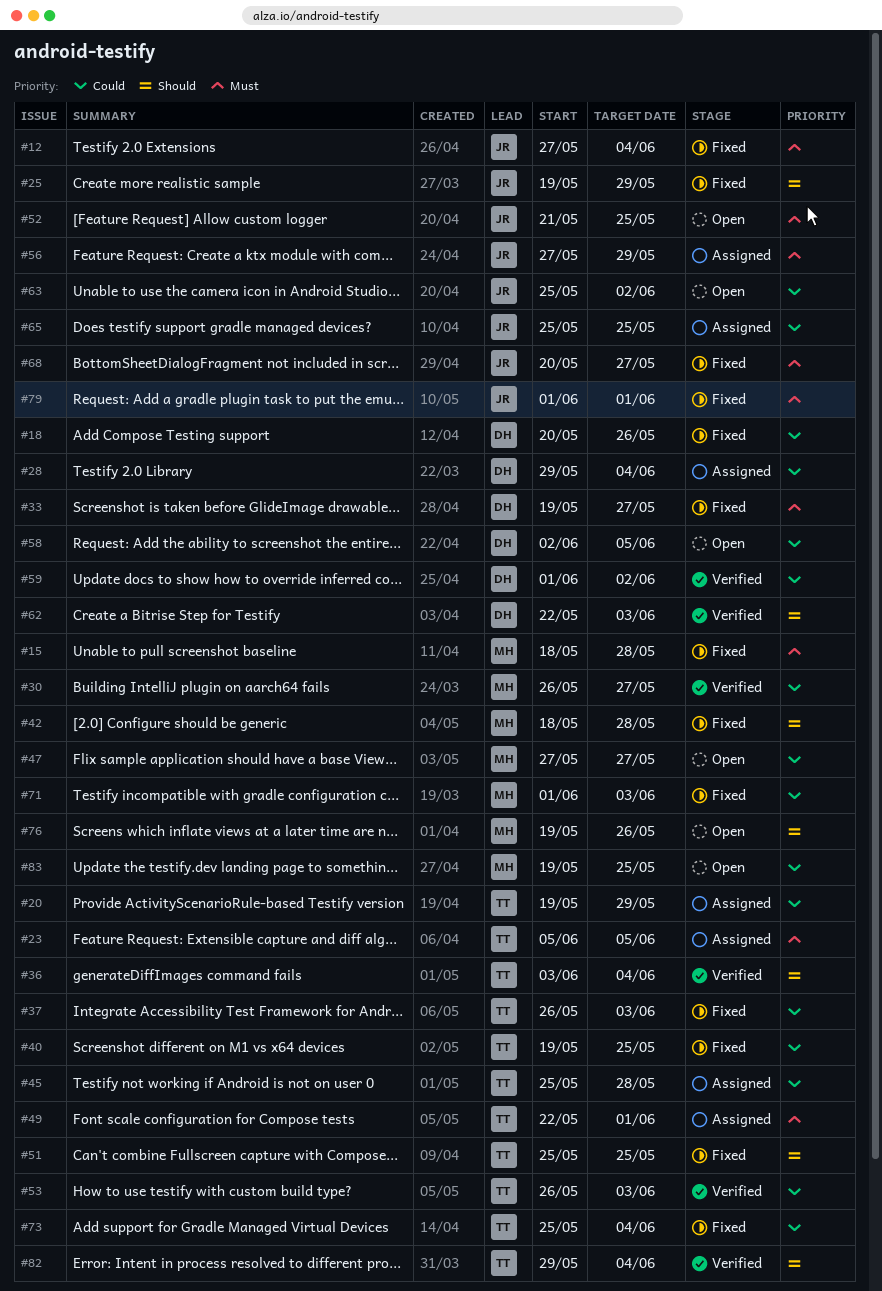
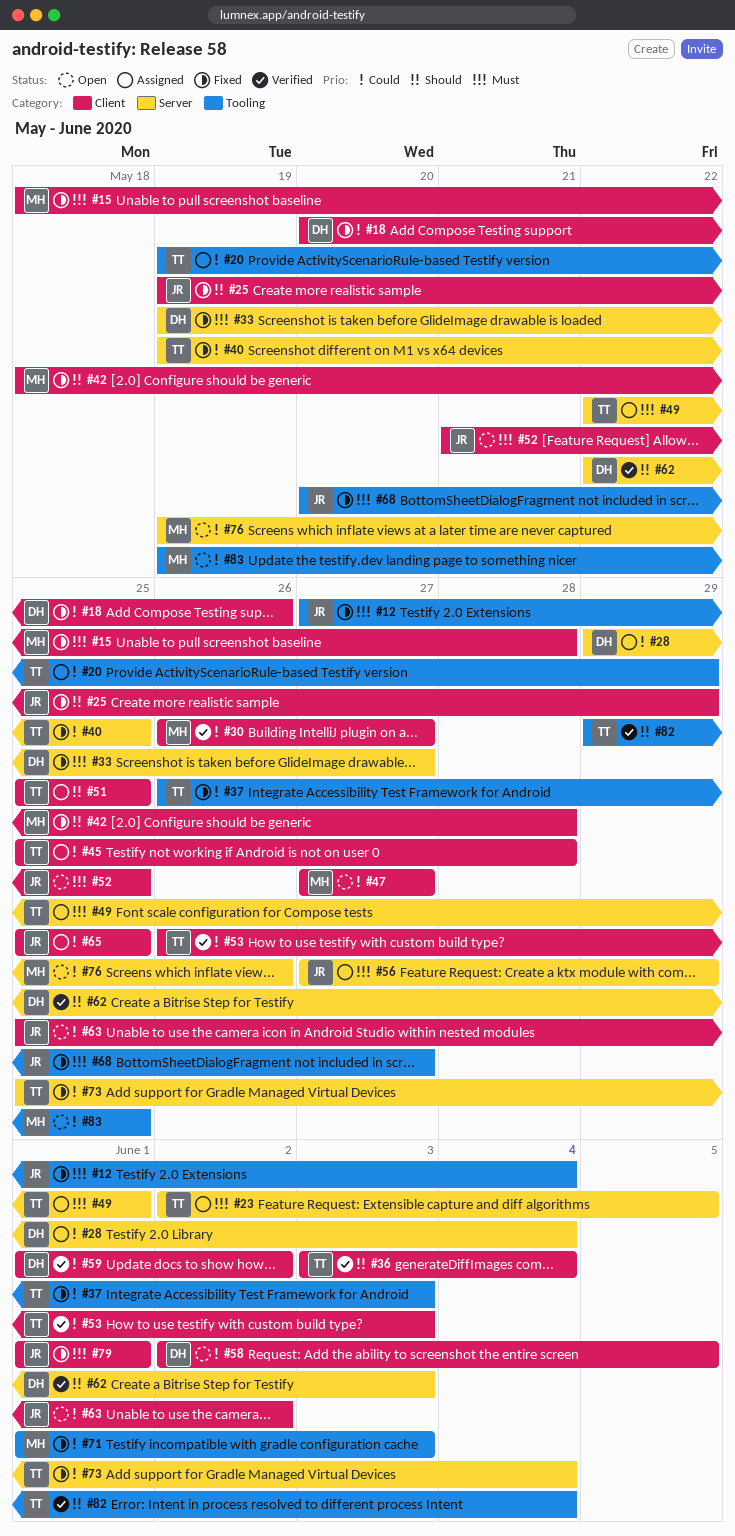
#23, start: Jun 5 -> Jun 2
#51, status: Fixed -> Assigned
#76, priority: Should -> Could

